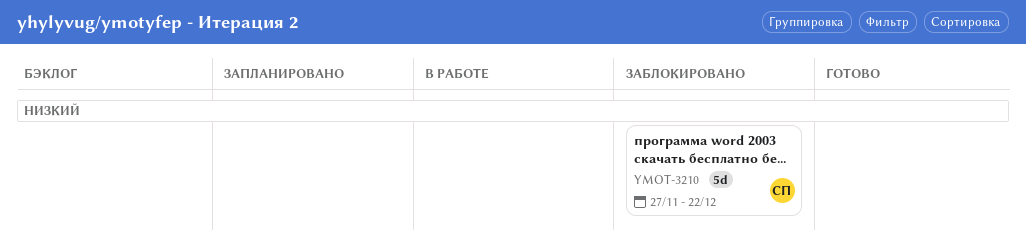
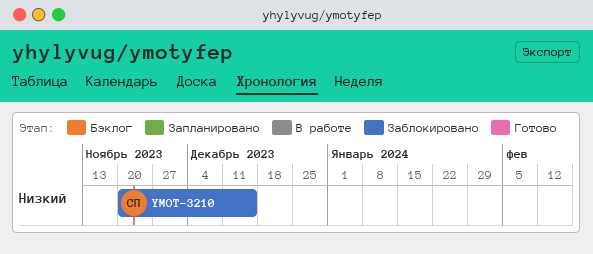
YMOT-3210, start: Nov 27 -> Nov 20
YMOT-3210, due: Dec 22 -> Dec 15

